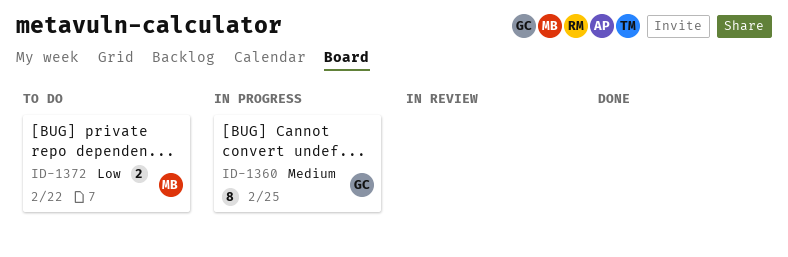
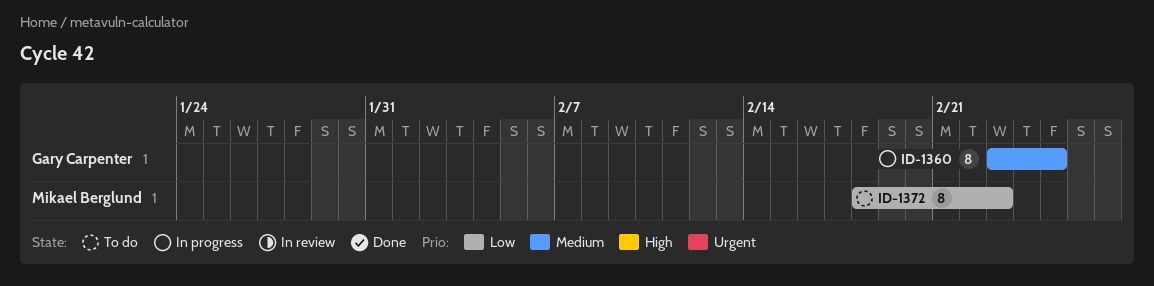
ID-1372, estimate: 2 -> 8
ID-1372, due: Feb 22 -> Feb 23

